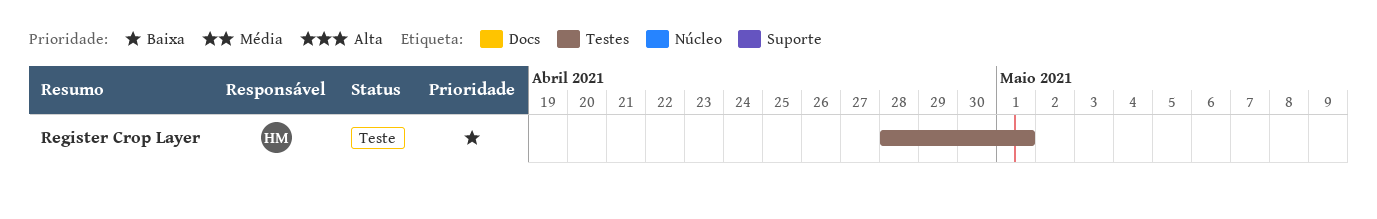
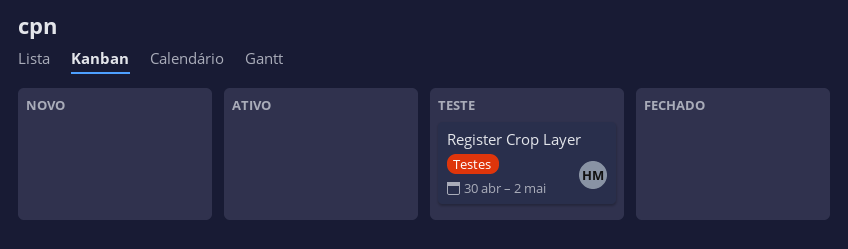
Register Crop Layer, start: Apr 28 -> Apr 30
Register Crop Layer, due: May 1 -> May 2

